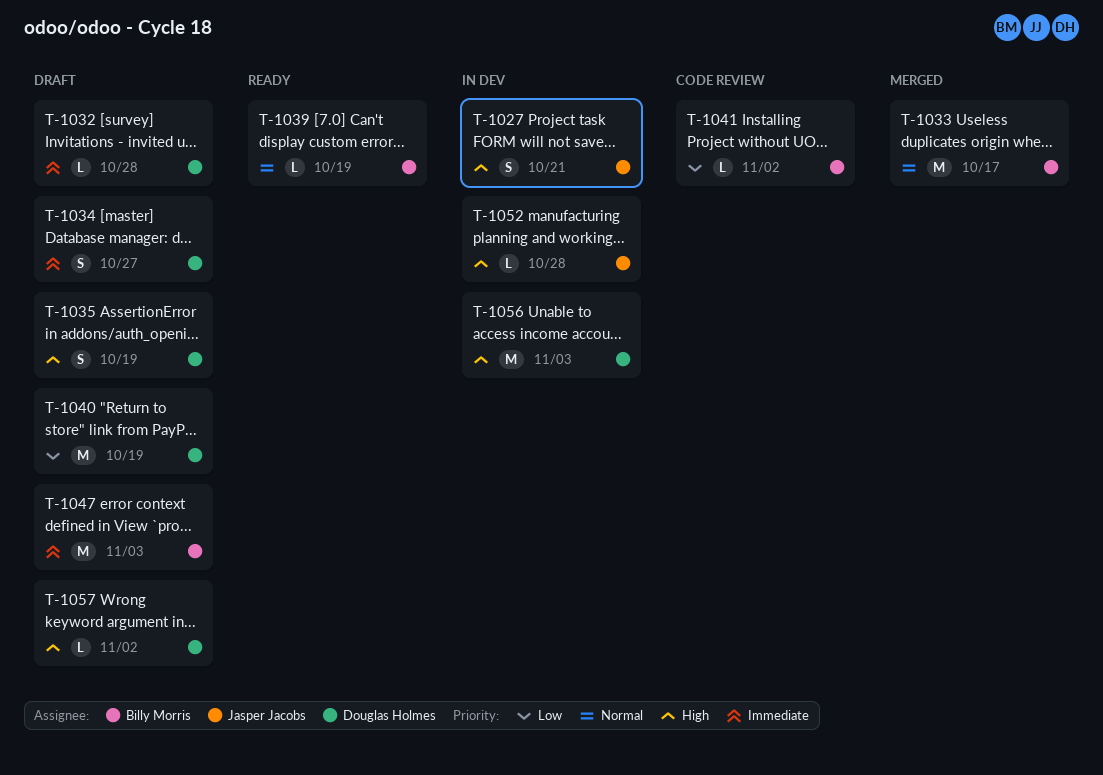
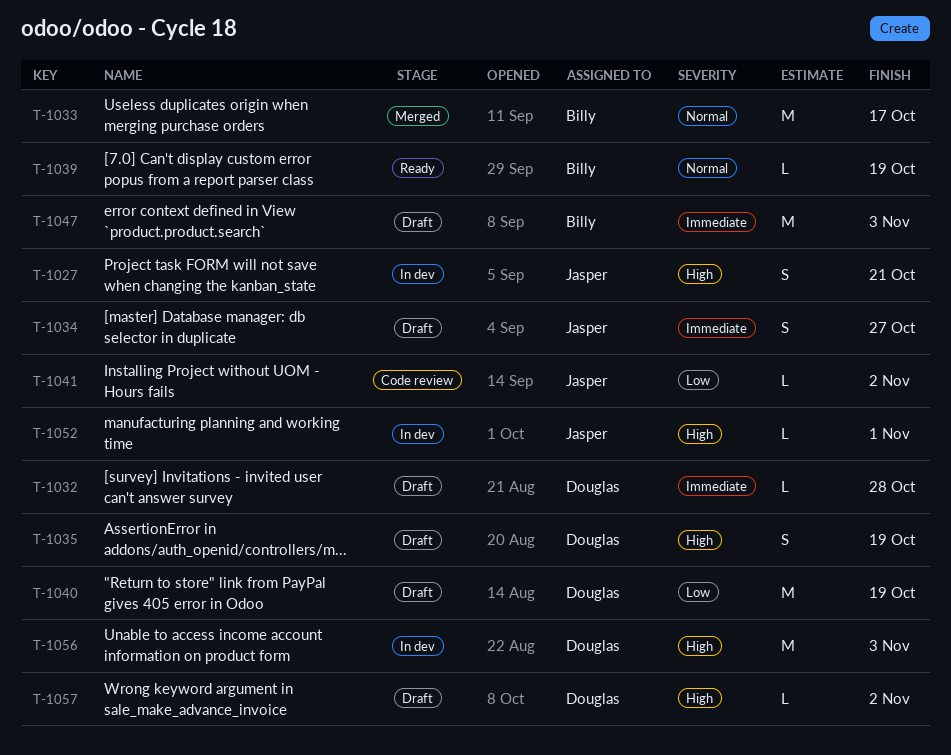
T-1034, owner: Douglas Holmes -> Jasper Jacobs
T-1041, owner: Billy Morris -> Jasper Jacobs
T-1052, due: Oct 28 -> Nov 1

